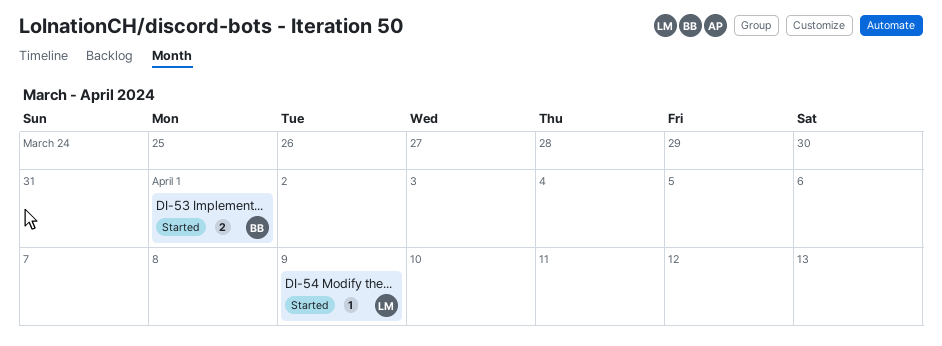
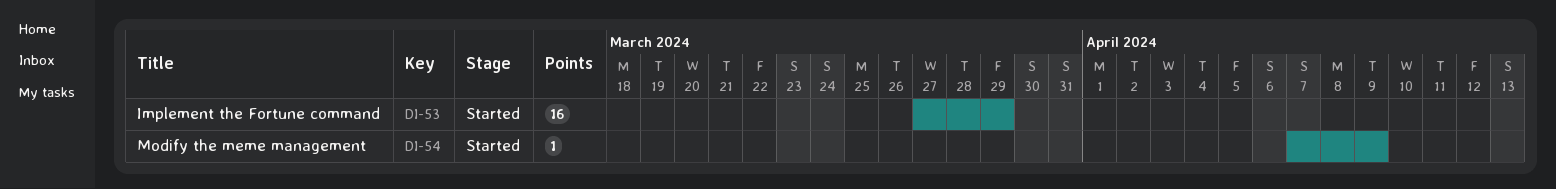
DI-53, estimate: 2 -> 16
DI-53, due: Apr 1 -> Mar 29

